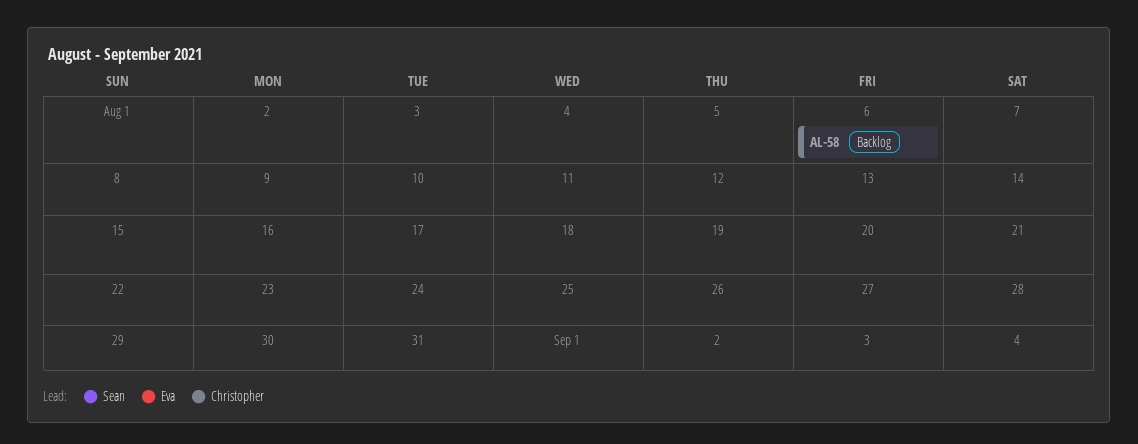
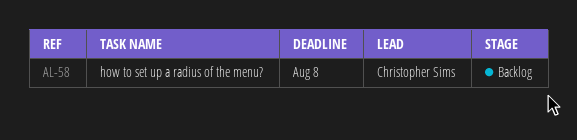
AL-58, due: Aug 6 -> Aug 8

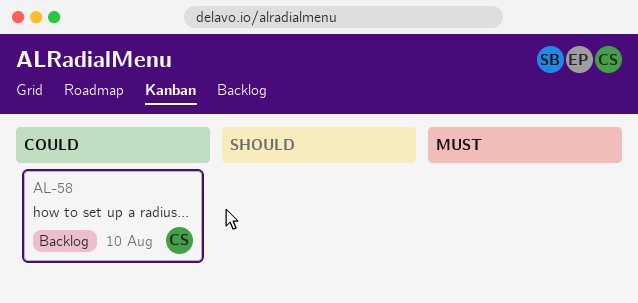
AL-58, due: Aug 8 -> Aug 10

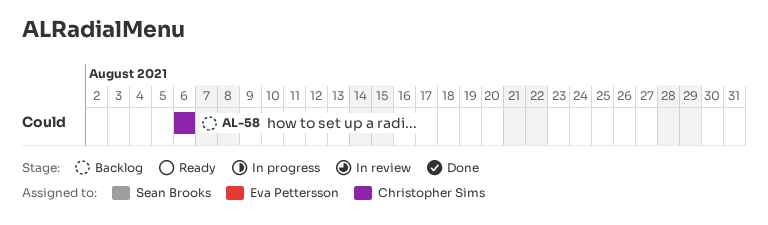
AL-58, due: Aug 10 -> Aug 6

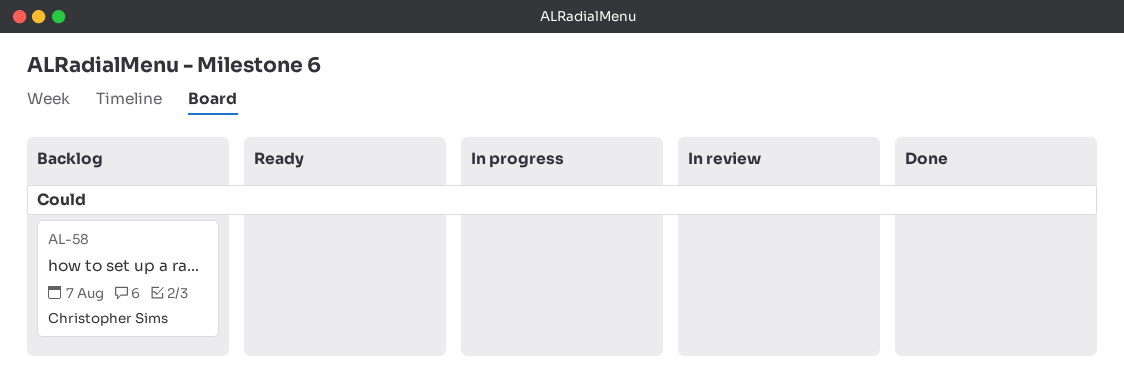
AL-58, due: Aug 6 -> Aug 7

